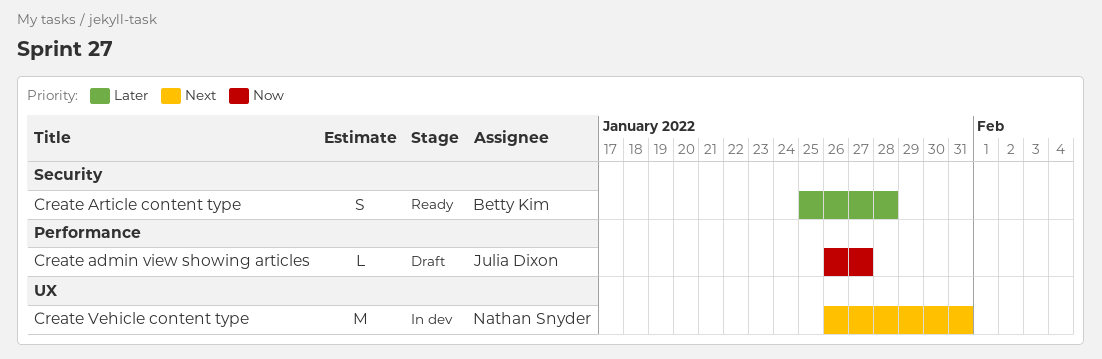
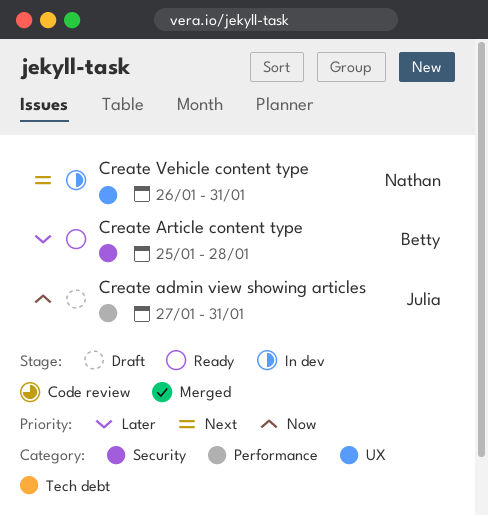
Create admin view showing articles, start: Jan 26 -> Jan 27
Create admin view showing articles, due: Jan 27 -> Jan 31

